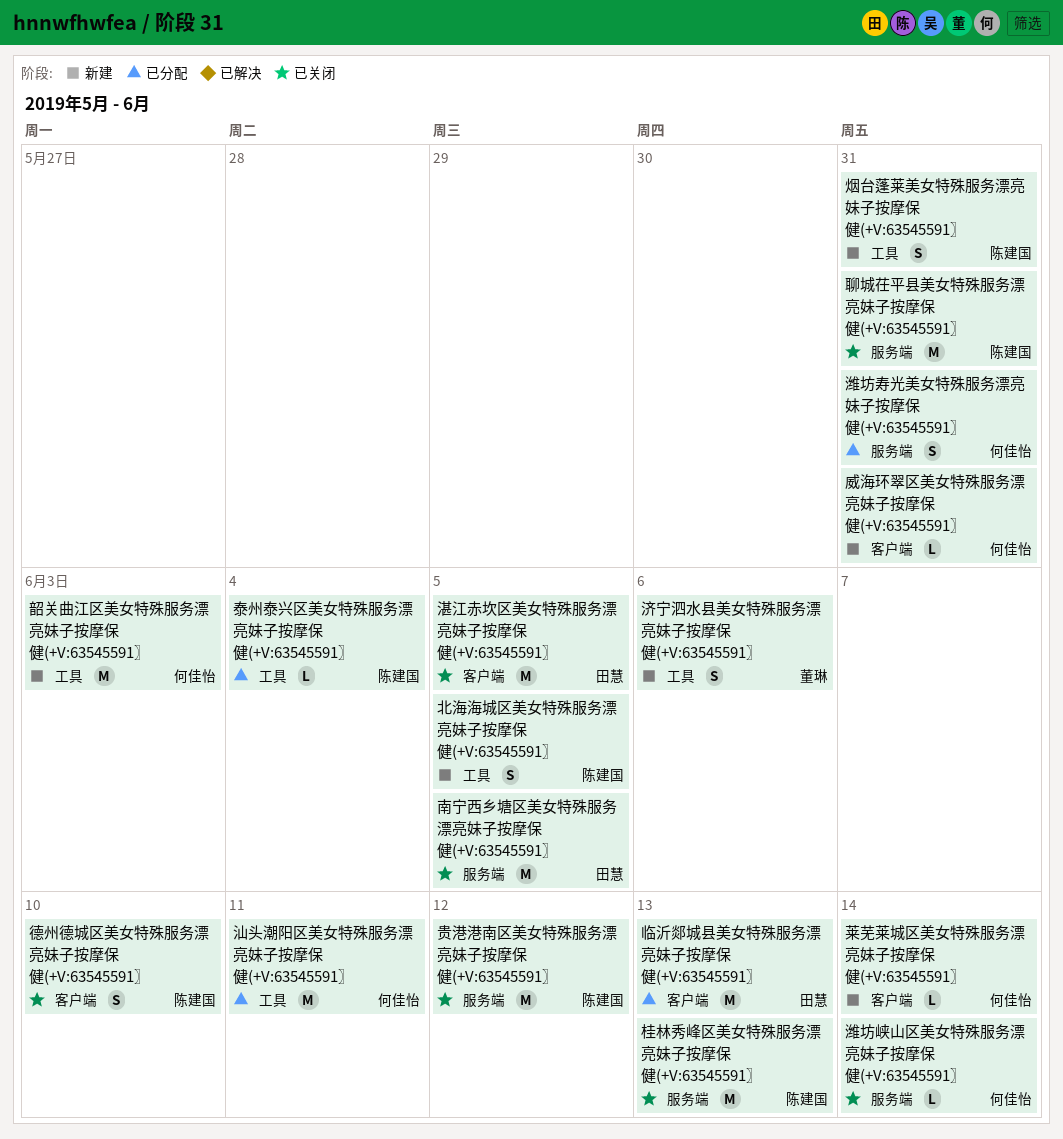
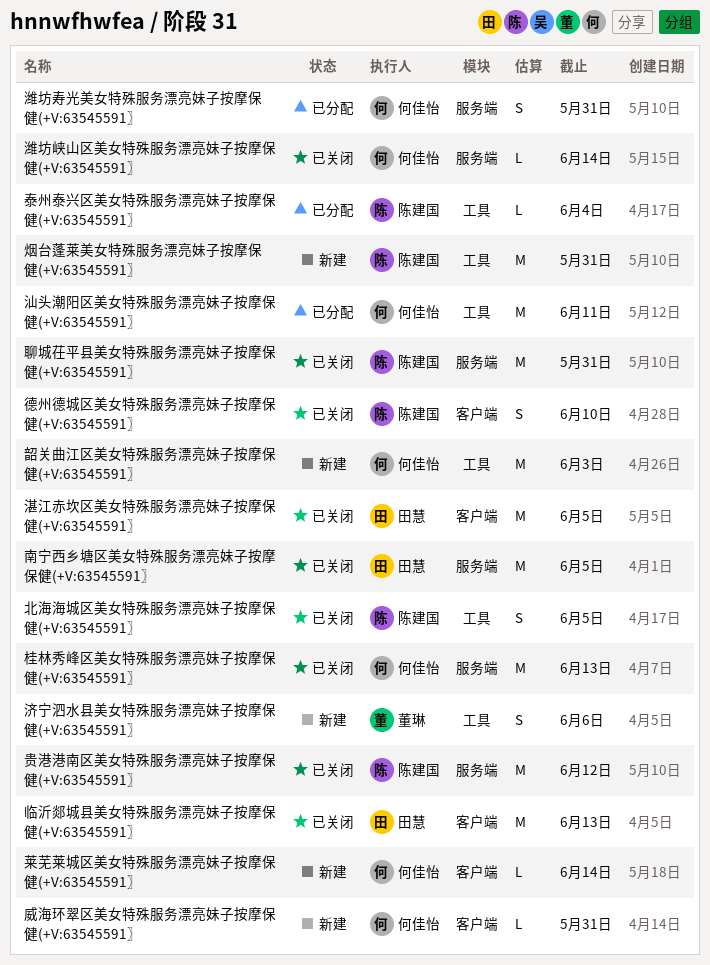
临沂郯城县美女特殊服务漂亮妹子按摩保健(+V:63545591〗, status: 已分配 -> 已关闭
北海海城区美女特殊服务漂亮妹子按摩保健(+V:63545591〗, status: 新建 -> 已关闭
桂林秀峰区美女特殊服务漂亮妹子按摩保健(+V:63545591〗, owner: 陈建国 -> 何佳怡
烟台蓬莱美女特殊服务漂亮妹子按摩保健(+V:63545591〗, estimate: S -> M

